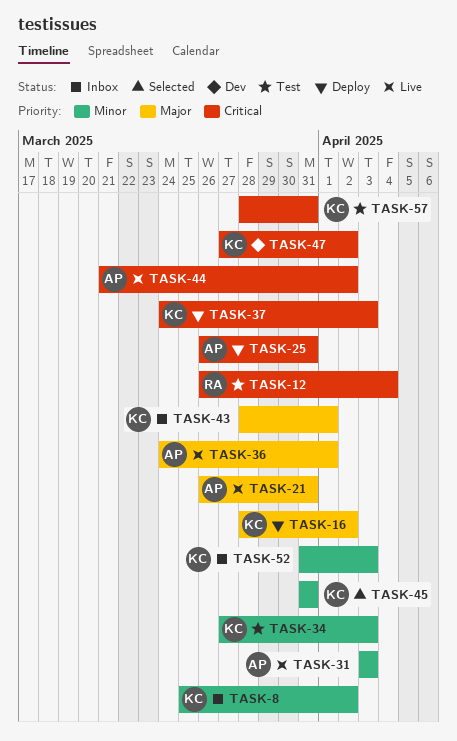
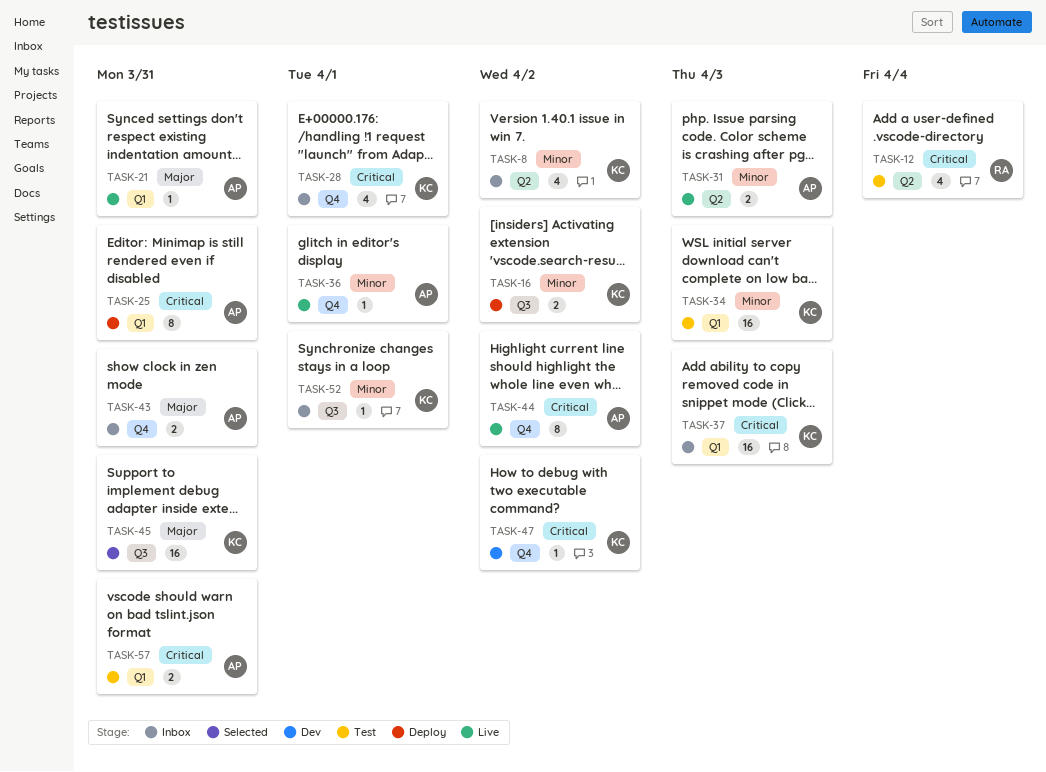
TASK-16, priority: Major -> Minor
TASK-28: none -> present
TASK-36, priority: Major -> Minor
TASK-37, status: Deploy -> Inbox
TASK-43, owner: KC -> AP
TASK-43, due: Apr 1 -> Mar 31
TASK-45, priority: Minor -> Major
TASK-52, due: Apr 3 -> Apr 1
TASK-57, owner: KC -> AP

